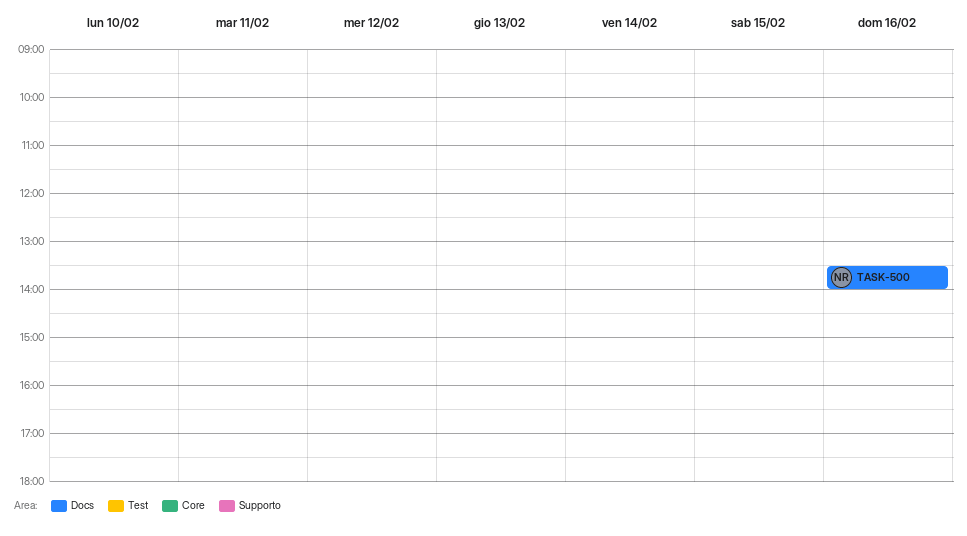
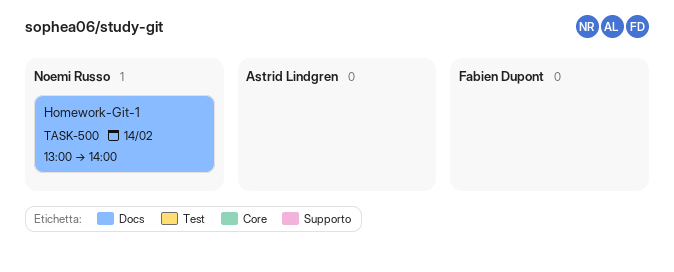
TASK-500, day: Feb 16 -> Feb 14
TASK-500, begins: 13:30 -> 13:00

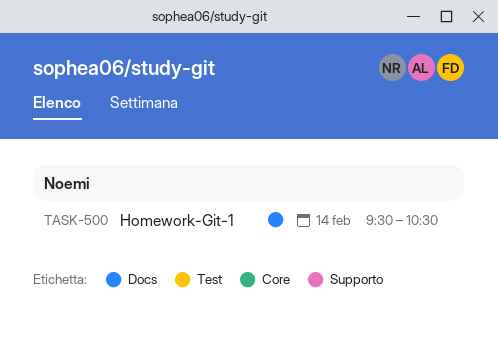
TASK-500, begins: 13:00 -> 09:30
TASK-500, ends: 14:00 -> 10:30

